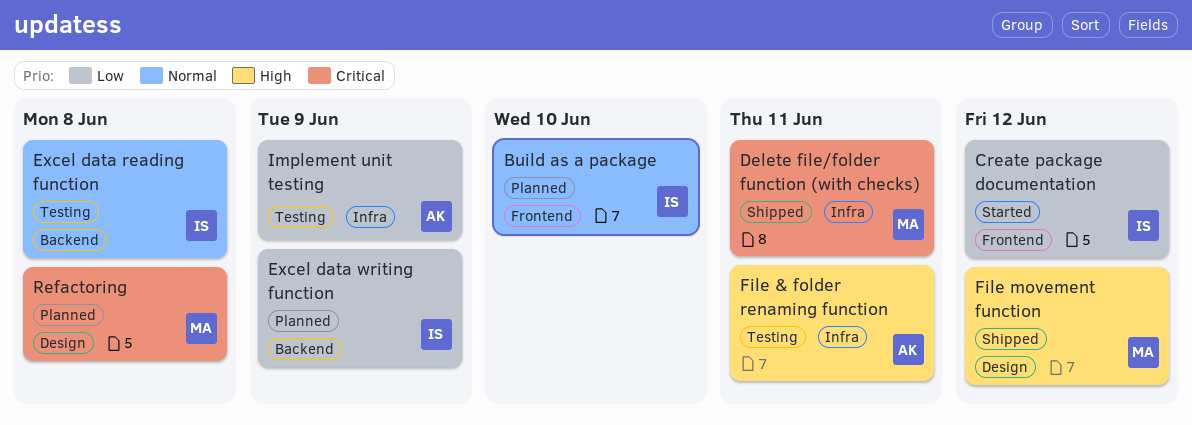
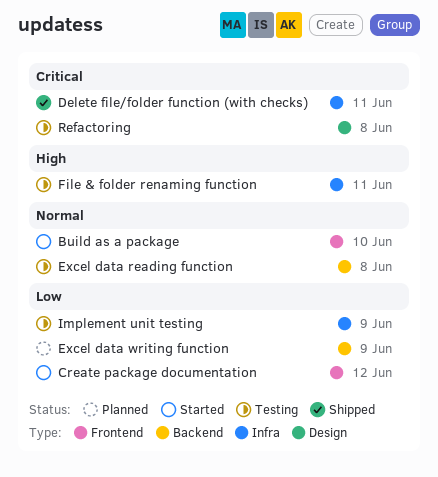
Build as a package, status: Planned -> Started
File movement function: present -> none
Refactoring, status: Planned -> Testing

